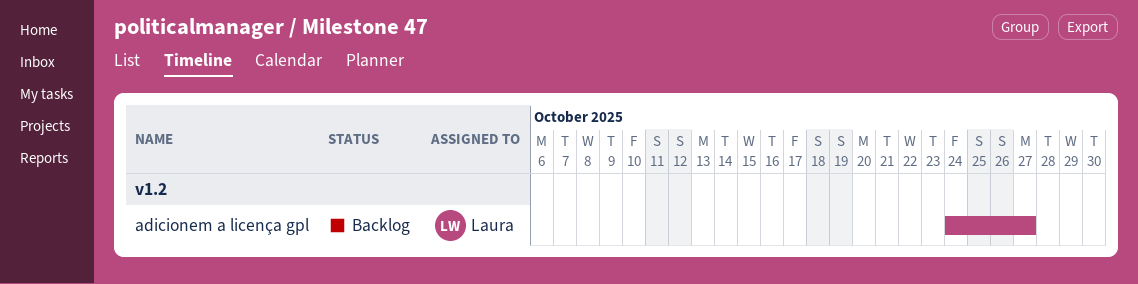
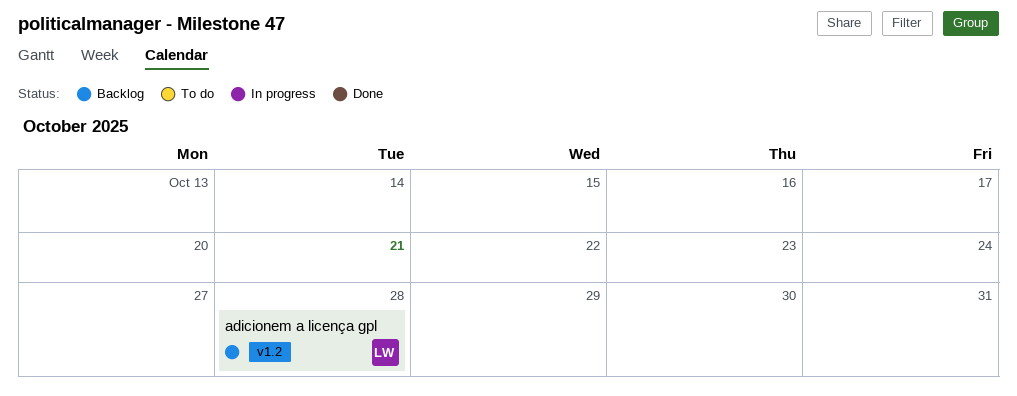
adicionem a licença gpl, due: Oct 27 -> Oct 28

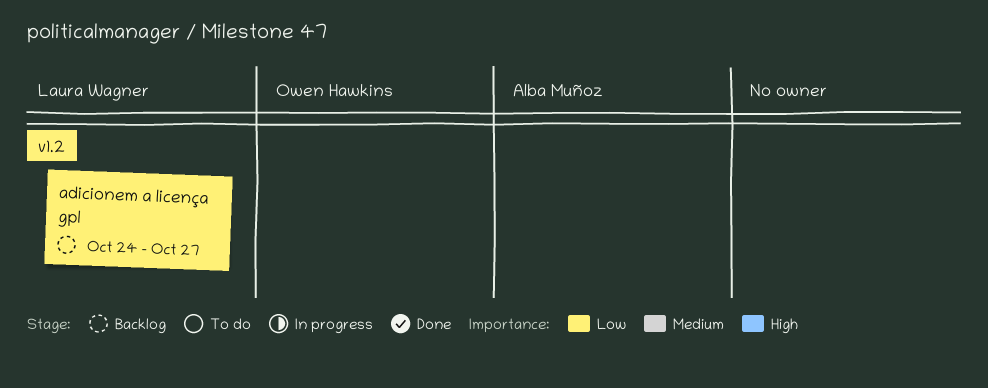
adicionem a licença gpl, due: Oct 28 -> Oct 27

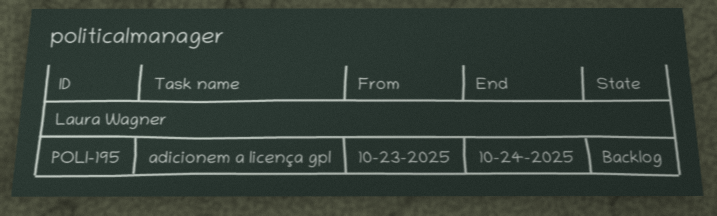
adicionem a licença gpl, start: Oct 24 -> Oct 23
adicionem a licença gpl, due: Oct 27 -> Oct 24

